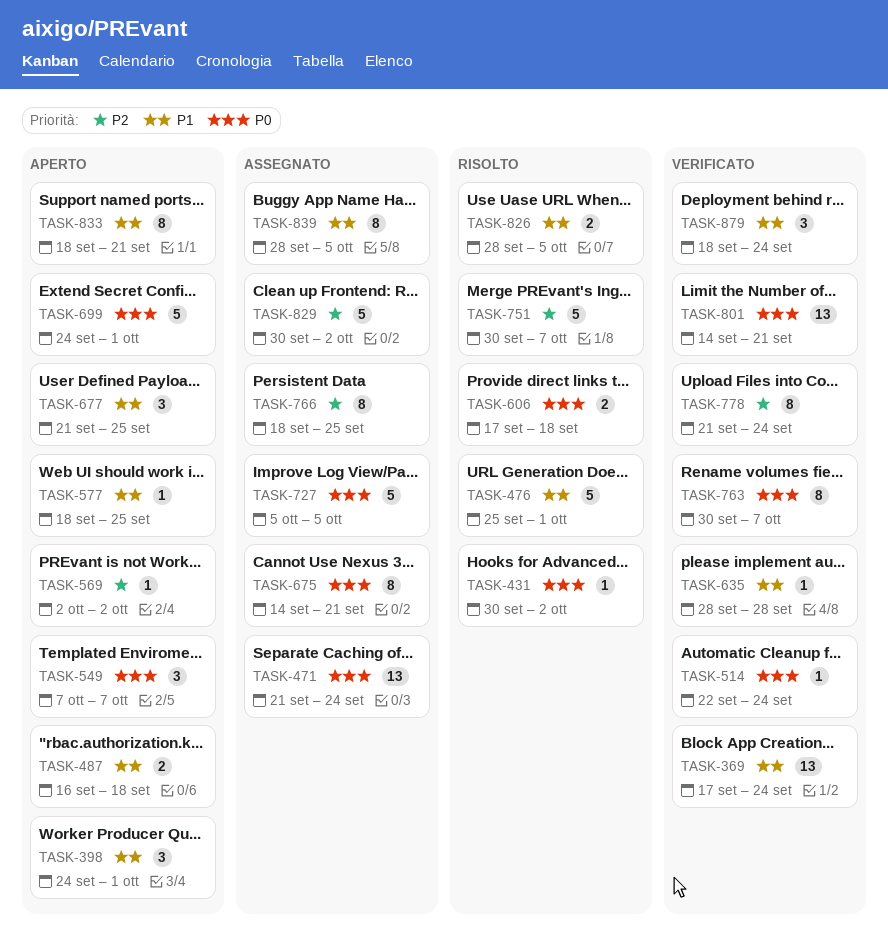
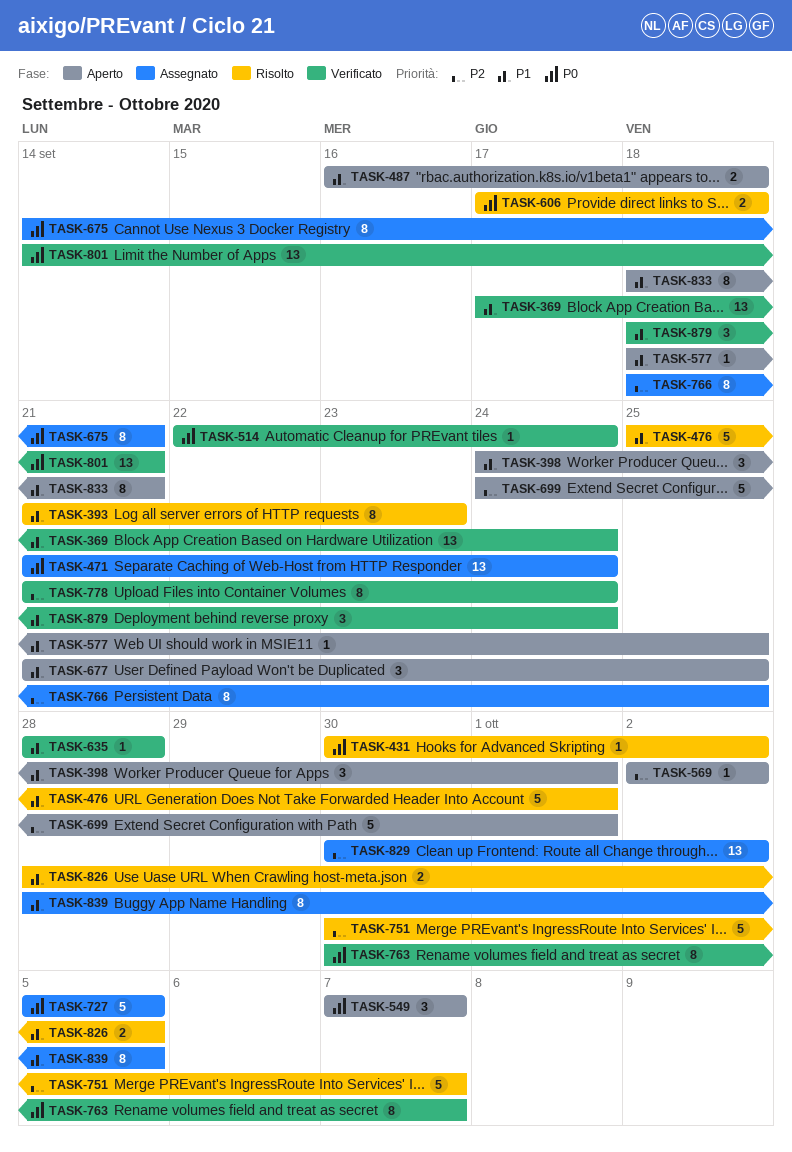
TASK-393: none -> present
TASK-699, priority: P0 -> P2
TASK-829, estimate: 5 -> 13

